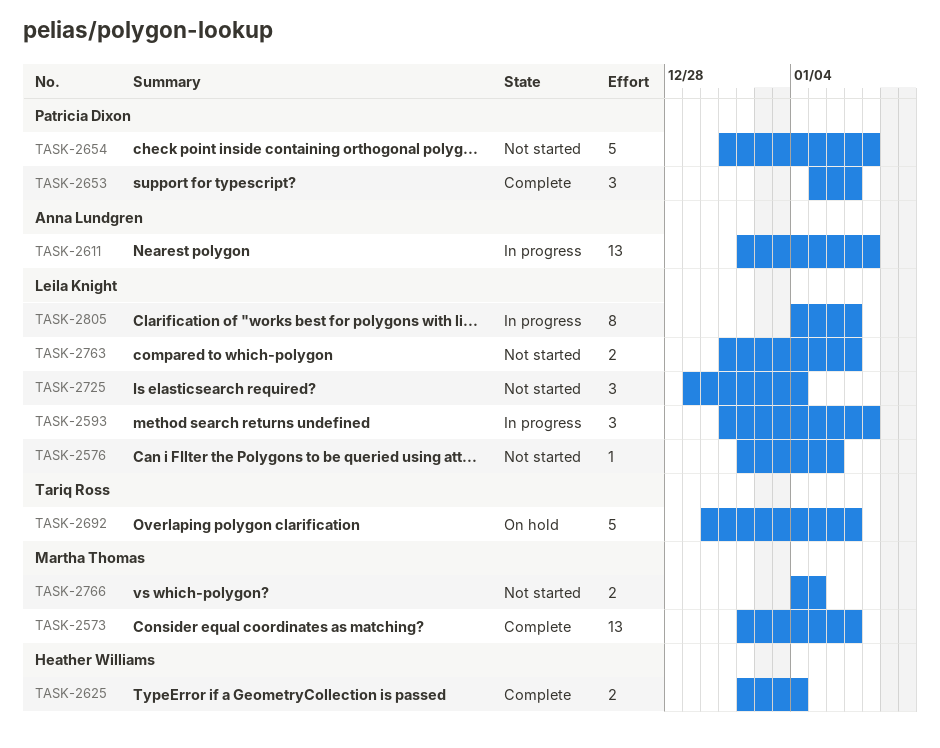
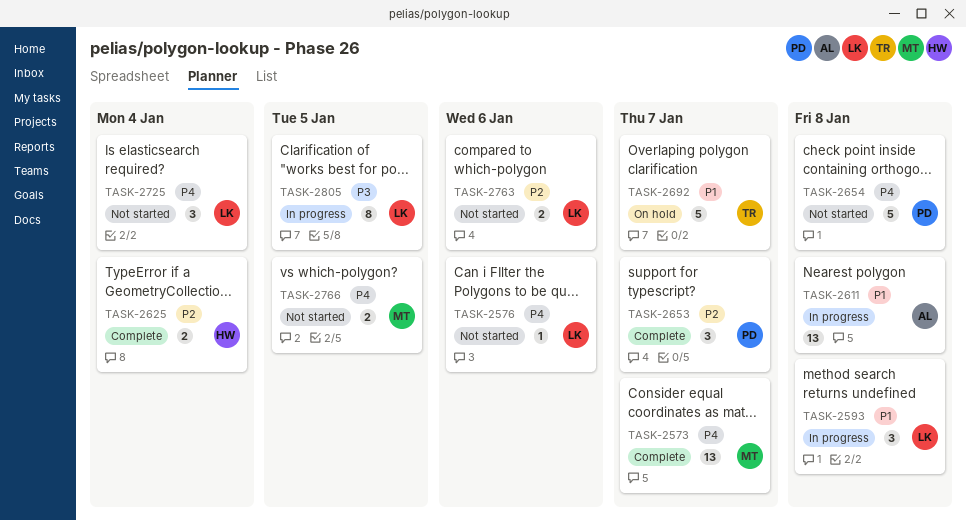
TASK-2763, due: Jan 7 -> Jan 6
TASK-2805, due: Jan 7 -> Jan 5

